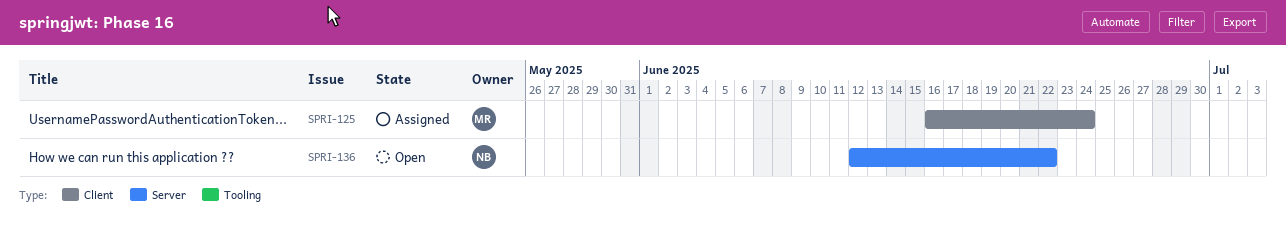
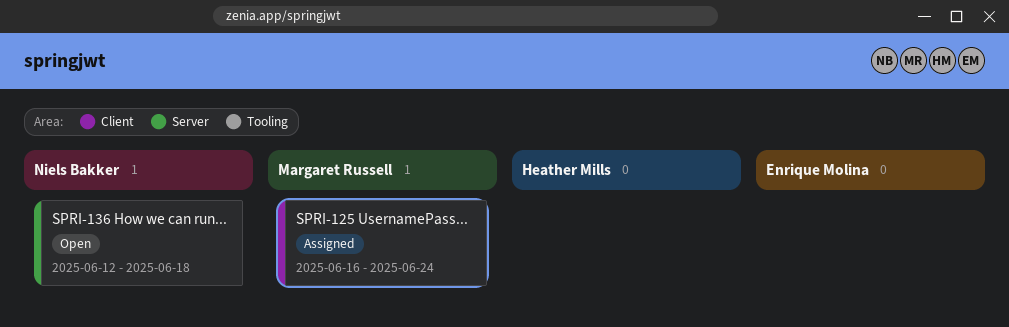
SPRI-136, due: Jun 22 -> Jun 18

